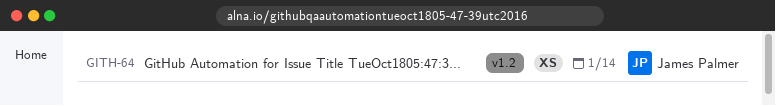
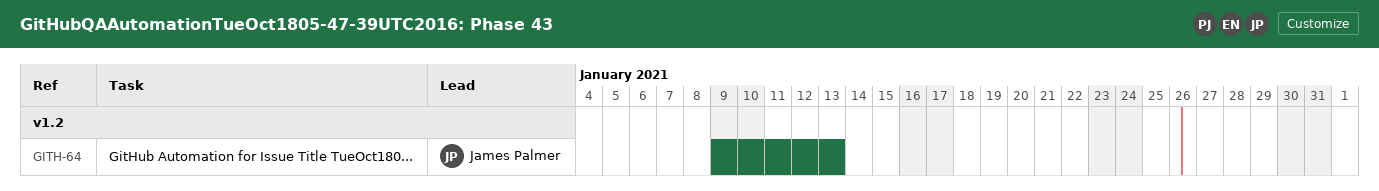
GITH-64, due: Jan 14 -> Jan 13

